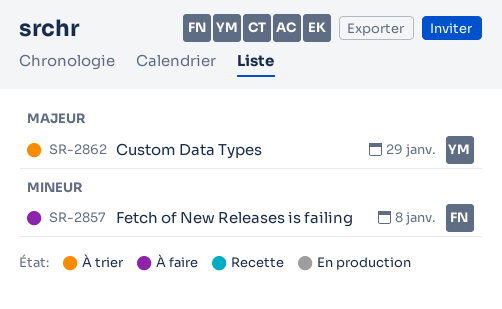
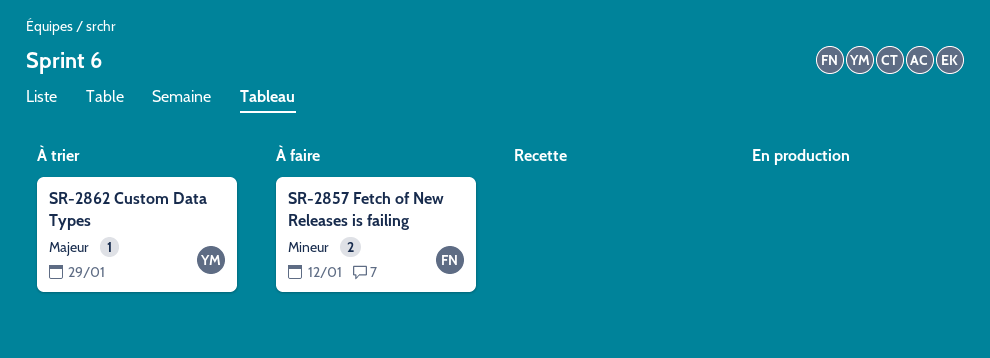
SR-2857, due: Jan 8 -> Jan 12

